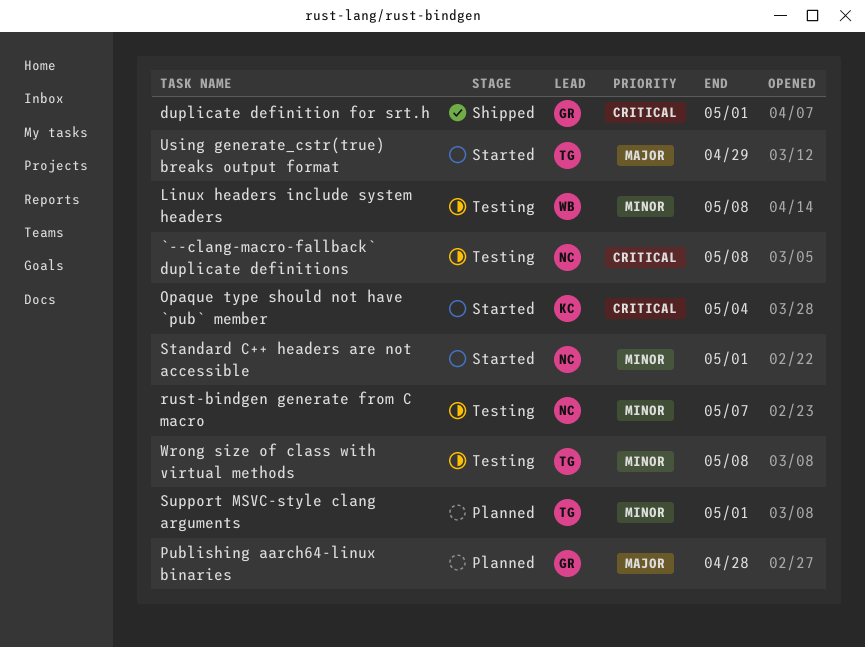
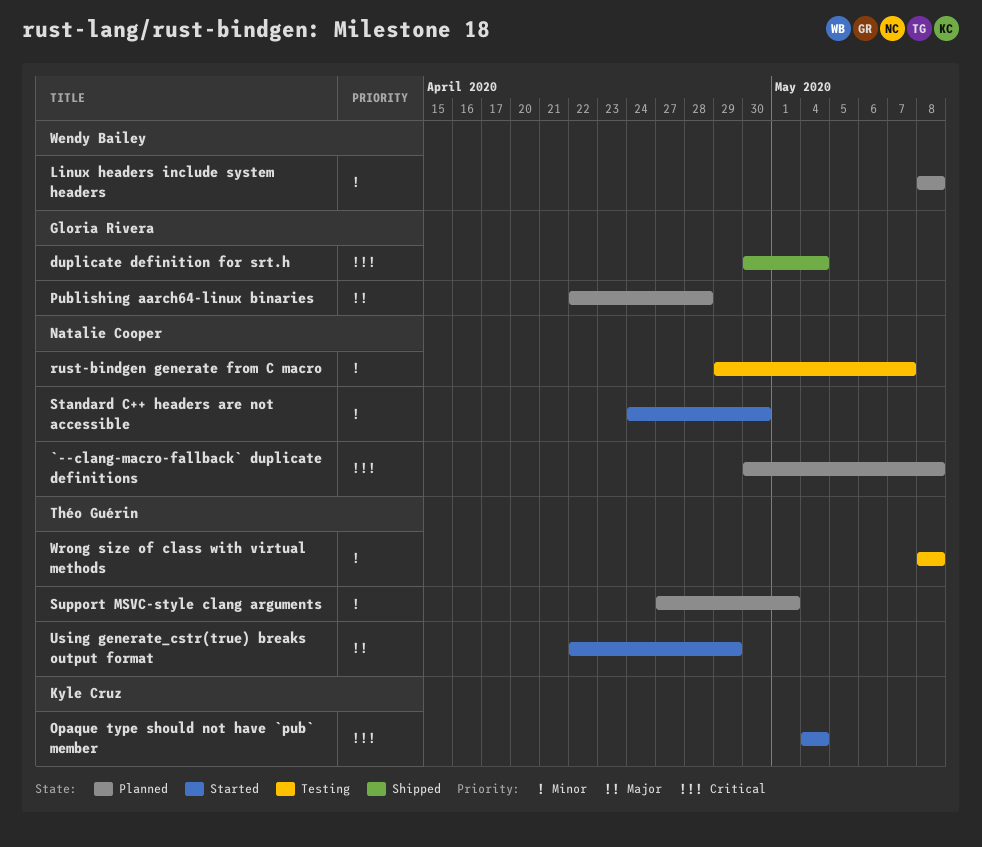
`--clang-macro-fallback` duplicate definitions, status: Testing -> Planned
duplicate definition for srt.h, due: May 1 -> May 4
Linux headers include system headers, status: Testing -> Planned
Standard C++ headers are not accessible, due: May 1 -> Apr 30

